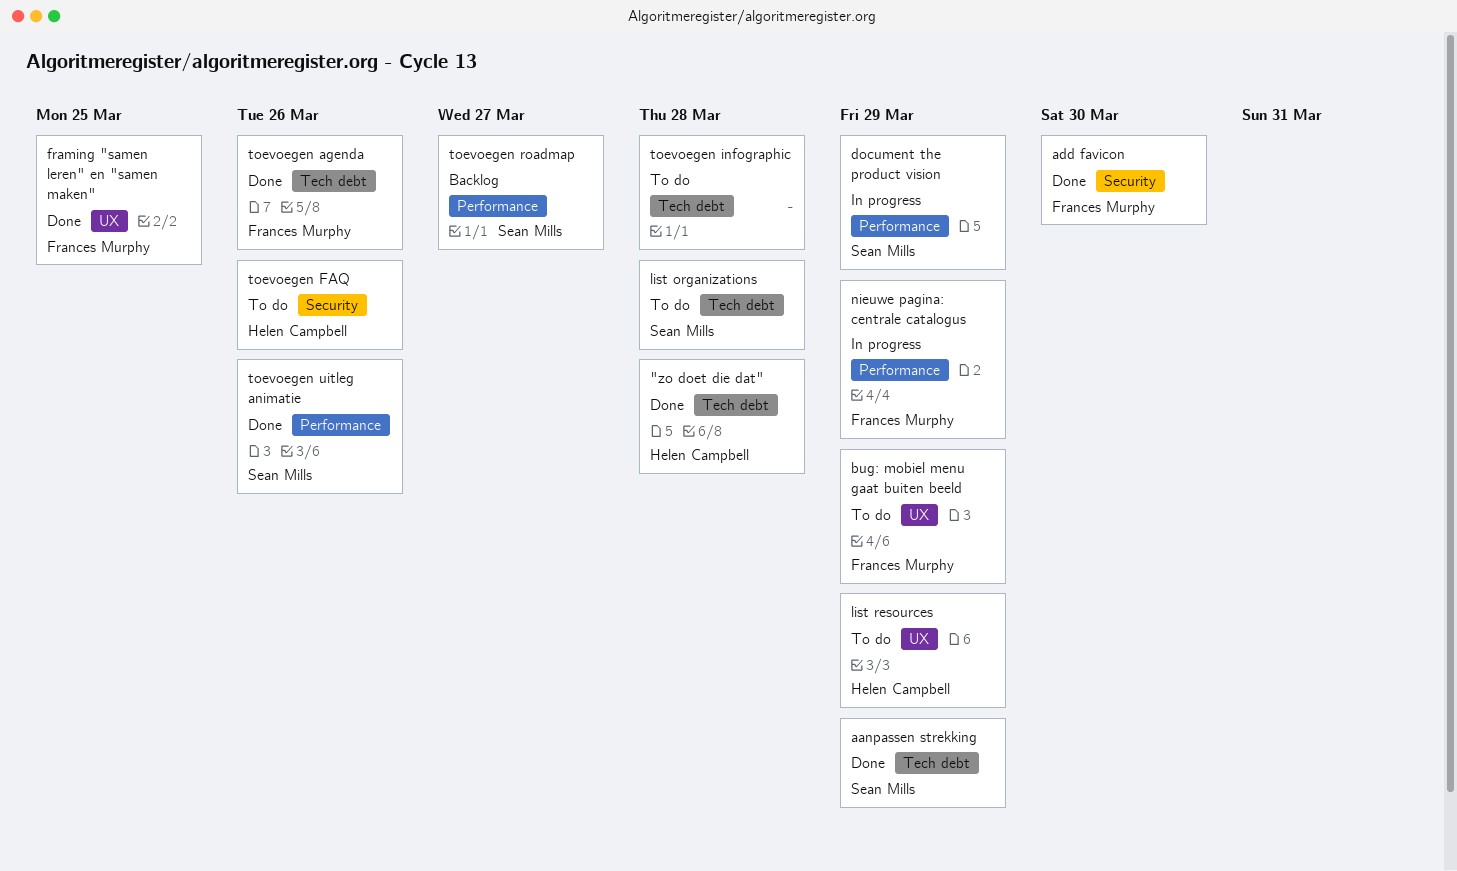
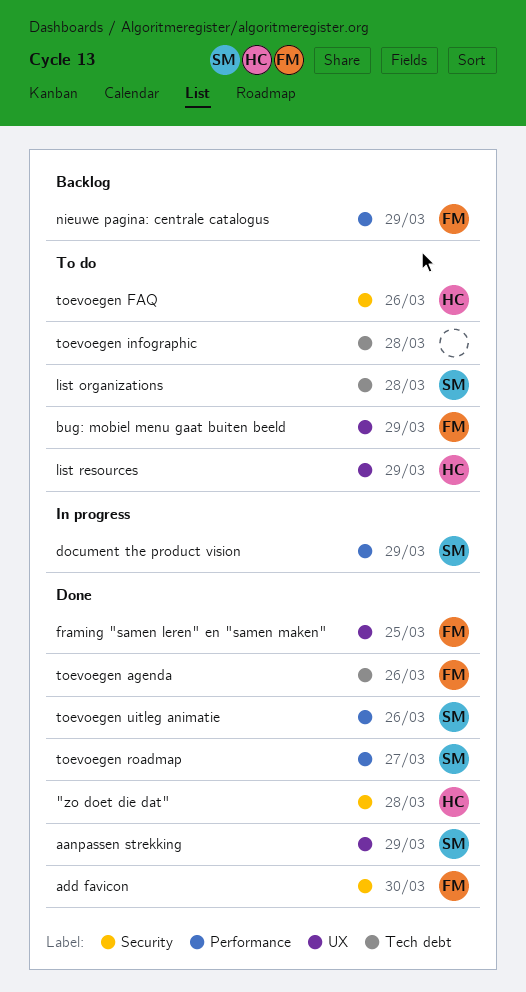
"zo doet die dat", label: Tech debt -> Security
aanpassen strekking, label: Tech debt -> UX
nieuwe pagina: centrale catalogus, status: In progress -> Backlog
toevoegen roadmap, status: Backlog -> Done

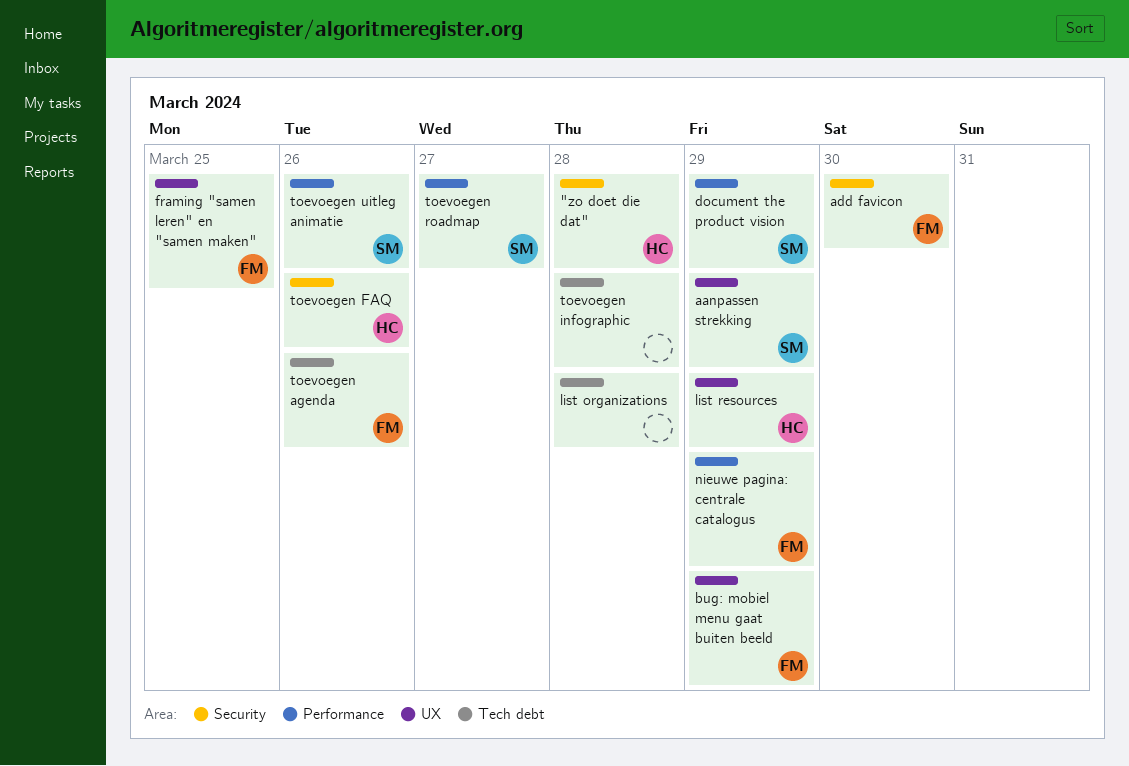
list organizations, owner: SM -> none

